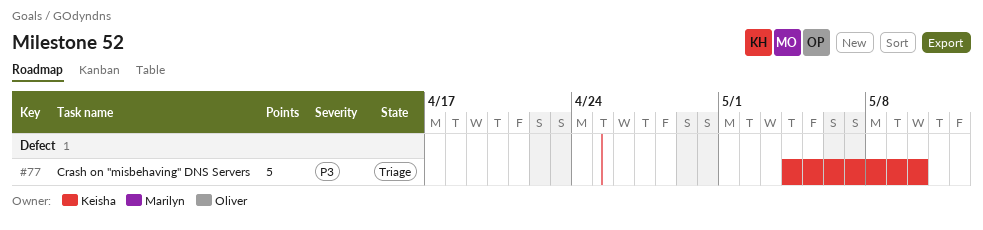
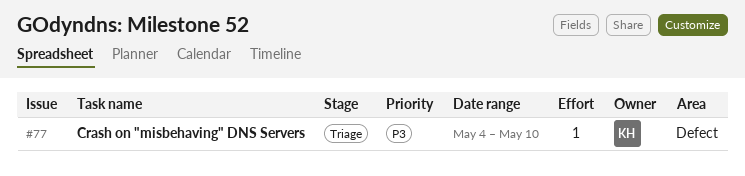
#77, estimate: 5 -> 1

